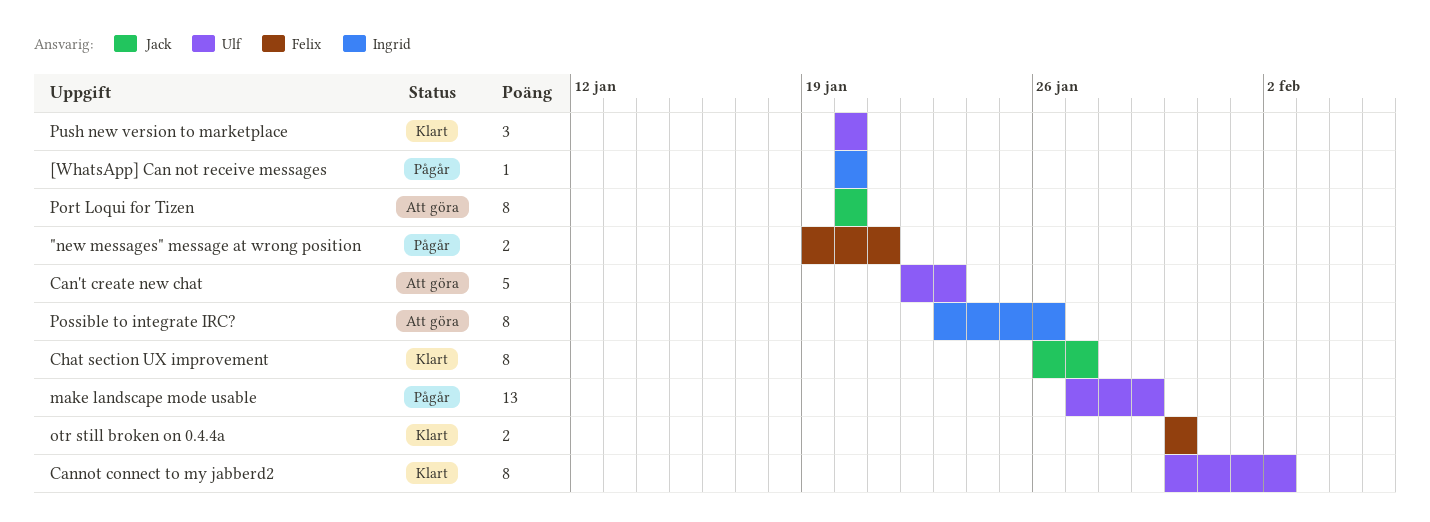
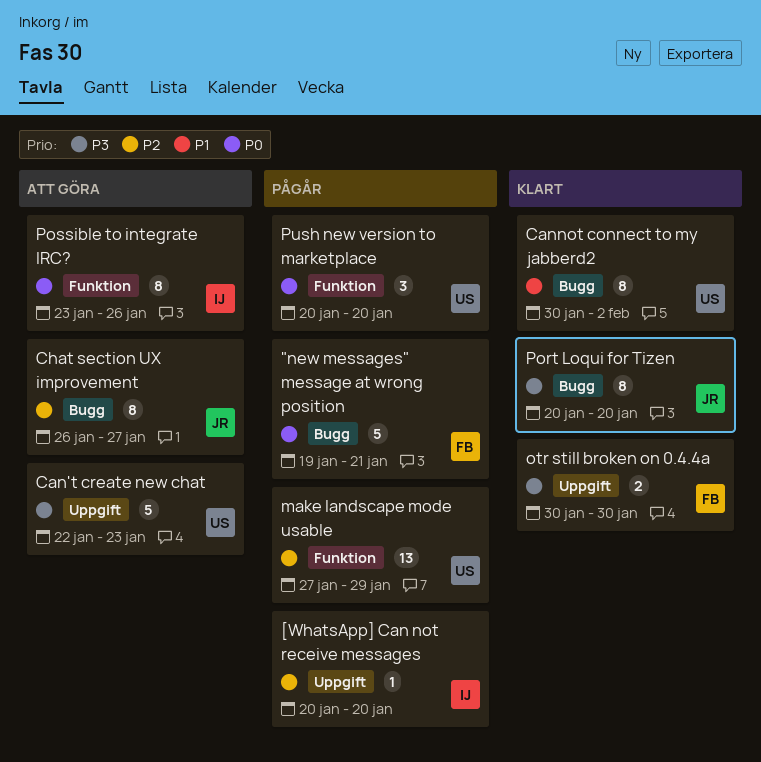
"new messages" message at wrong position, estimate: 2 -> 5
Chat section UX improvement, status: Klart -> Att göra
Port Loqui for Tizen, status: Att göra -> Klart
Push new version to marketplace, status: Klart -> Pågår

